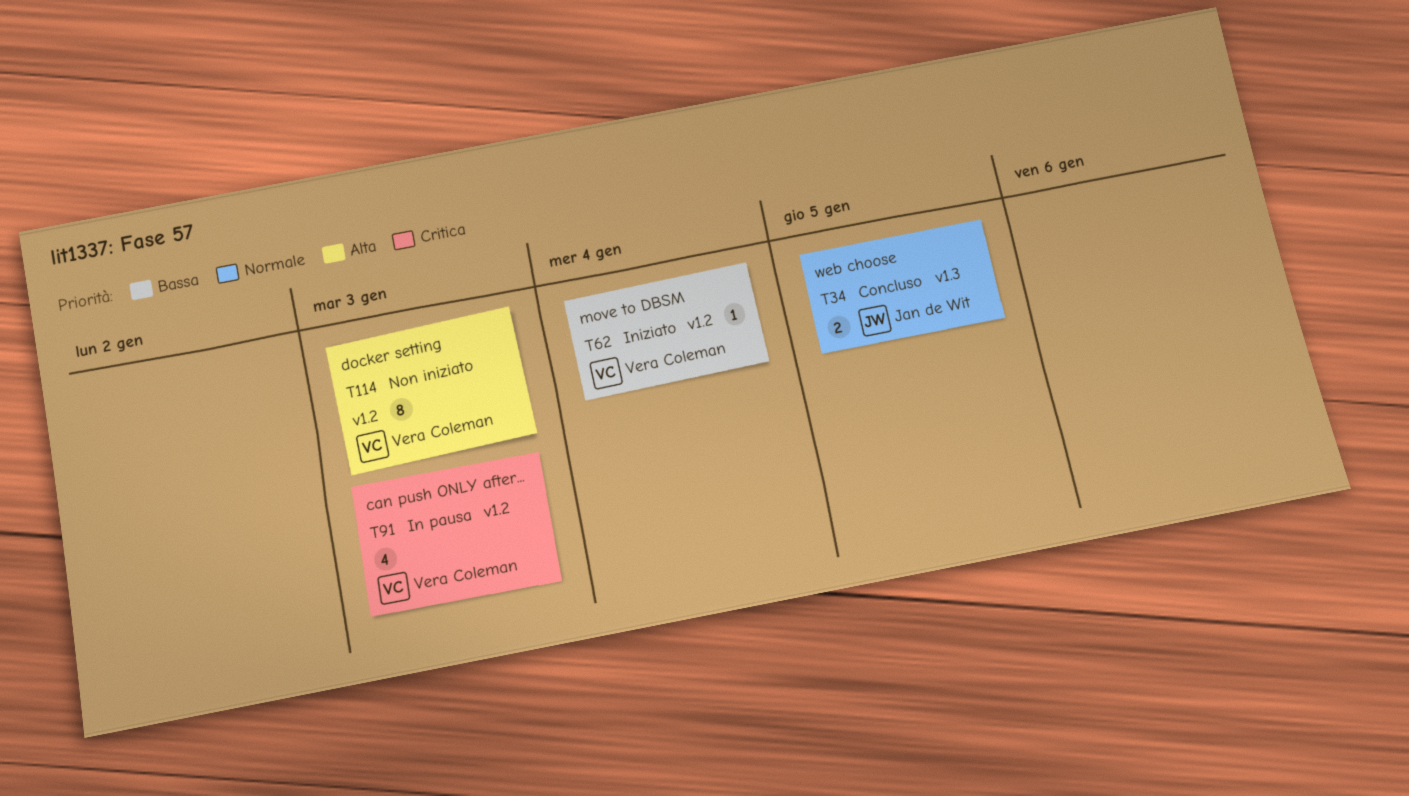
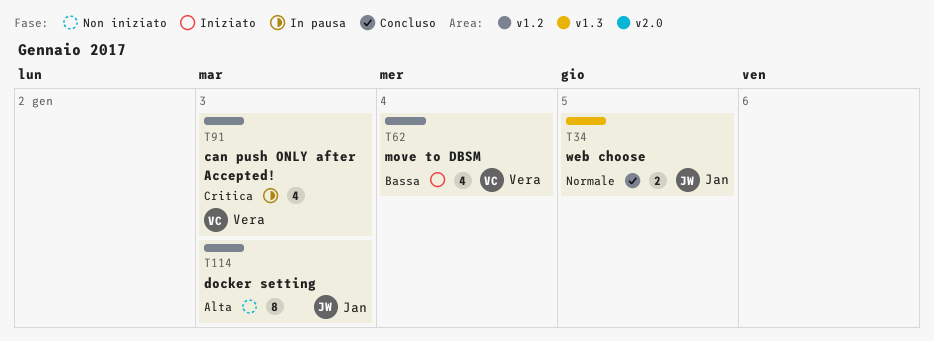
T62, estimate: 1 -> 4
T114, owner: Vera Coleman -> Jan de Wit

